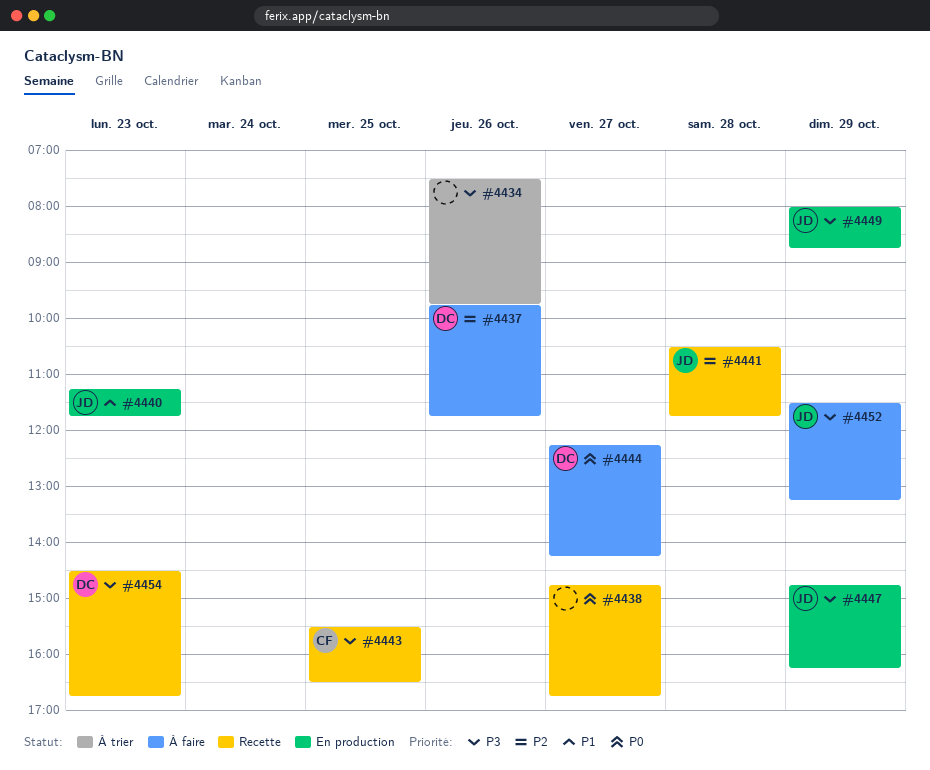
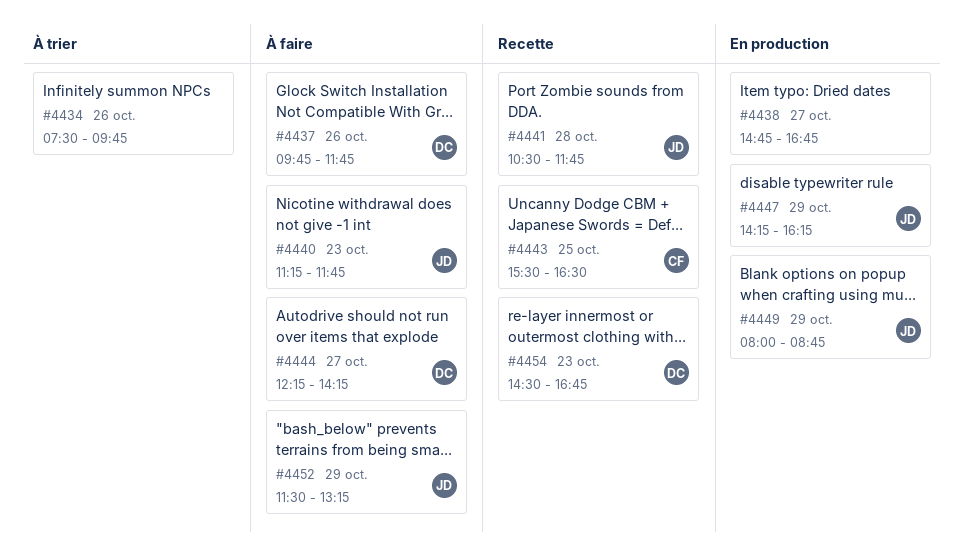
#4438, status: Recette -> En production
#4440, status: En production -> À faire
#4447, begins: 14:45 -> 14:15

